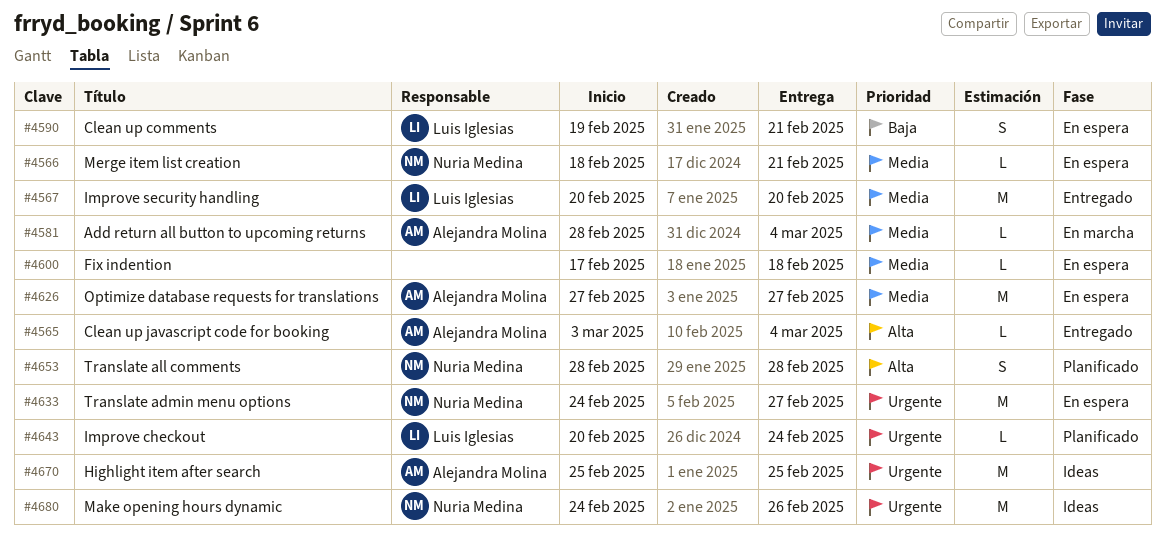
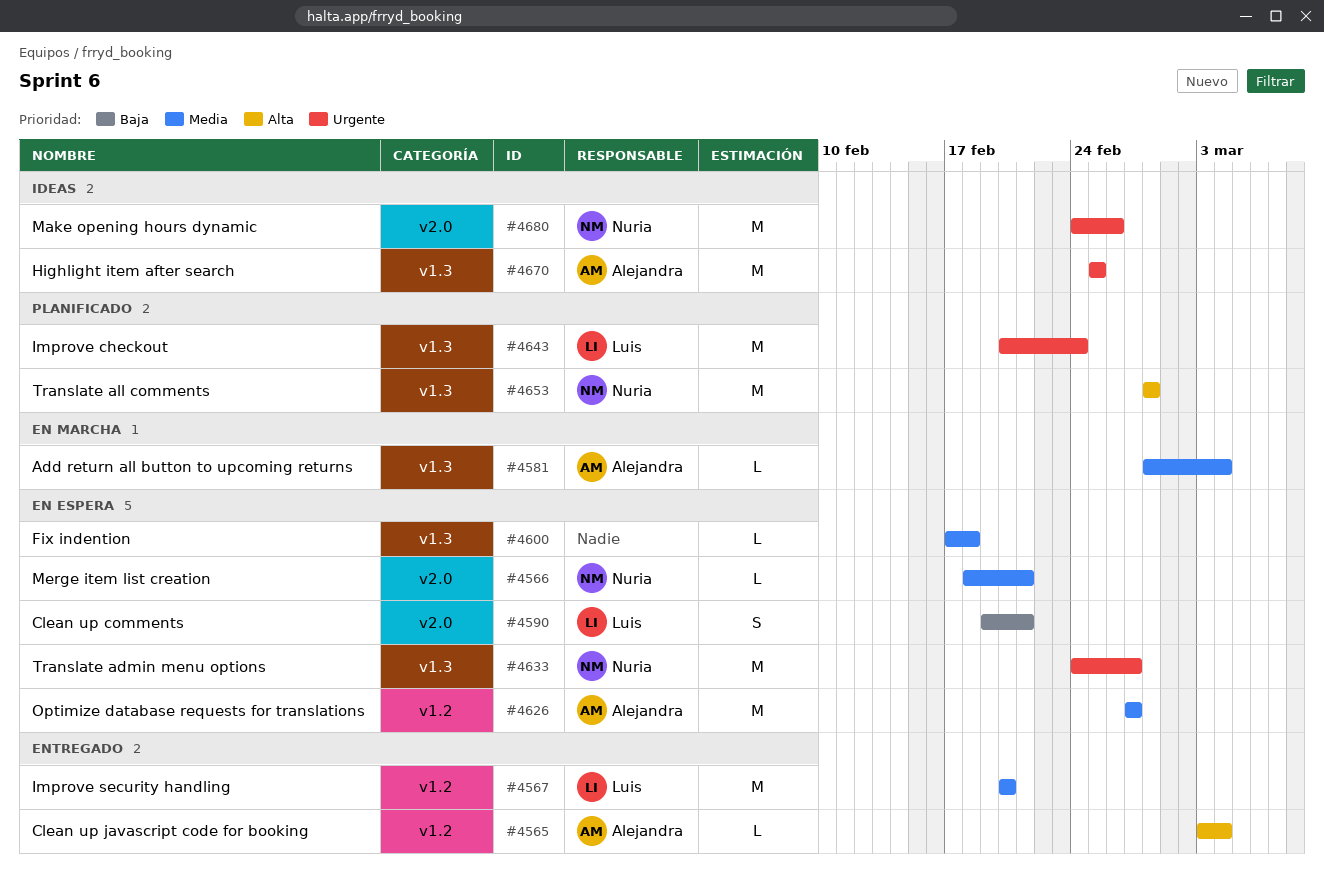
#4643, estimate: L -> M
#4653, estimate: S -> M

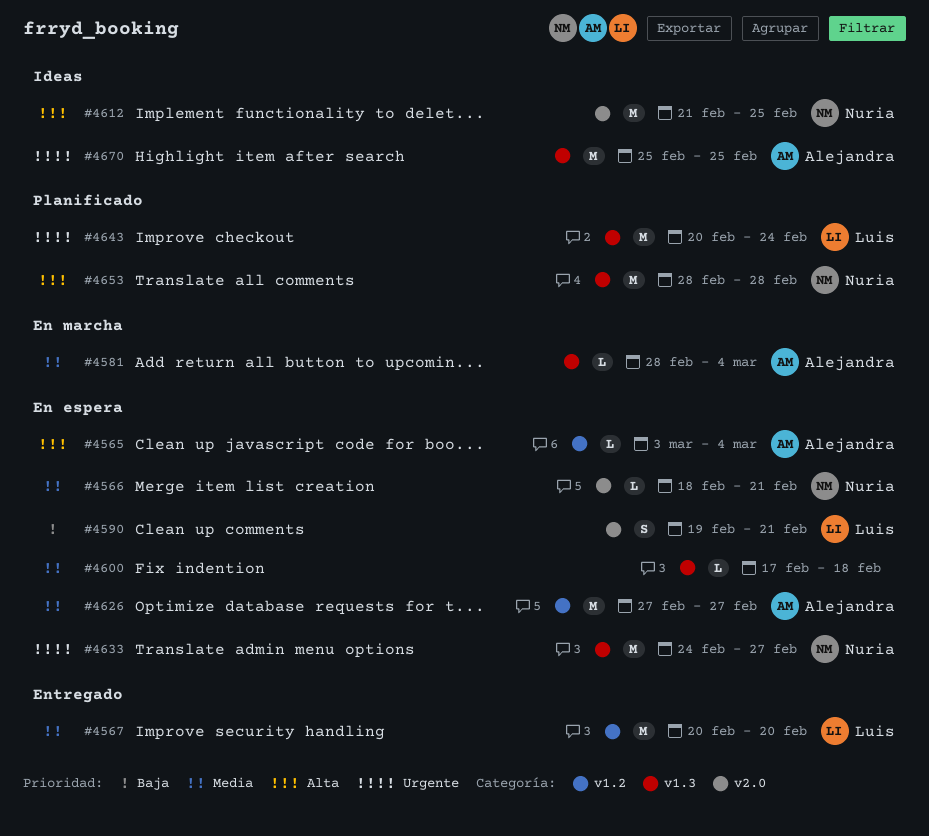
#4565, status: Entregado -> En espera
#4612: none -> present
#4680: present -> none

